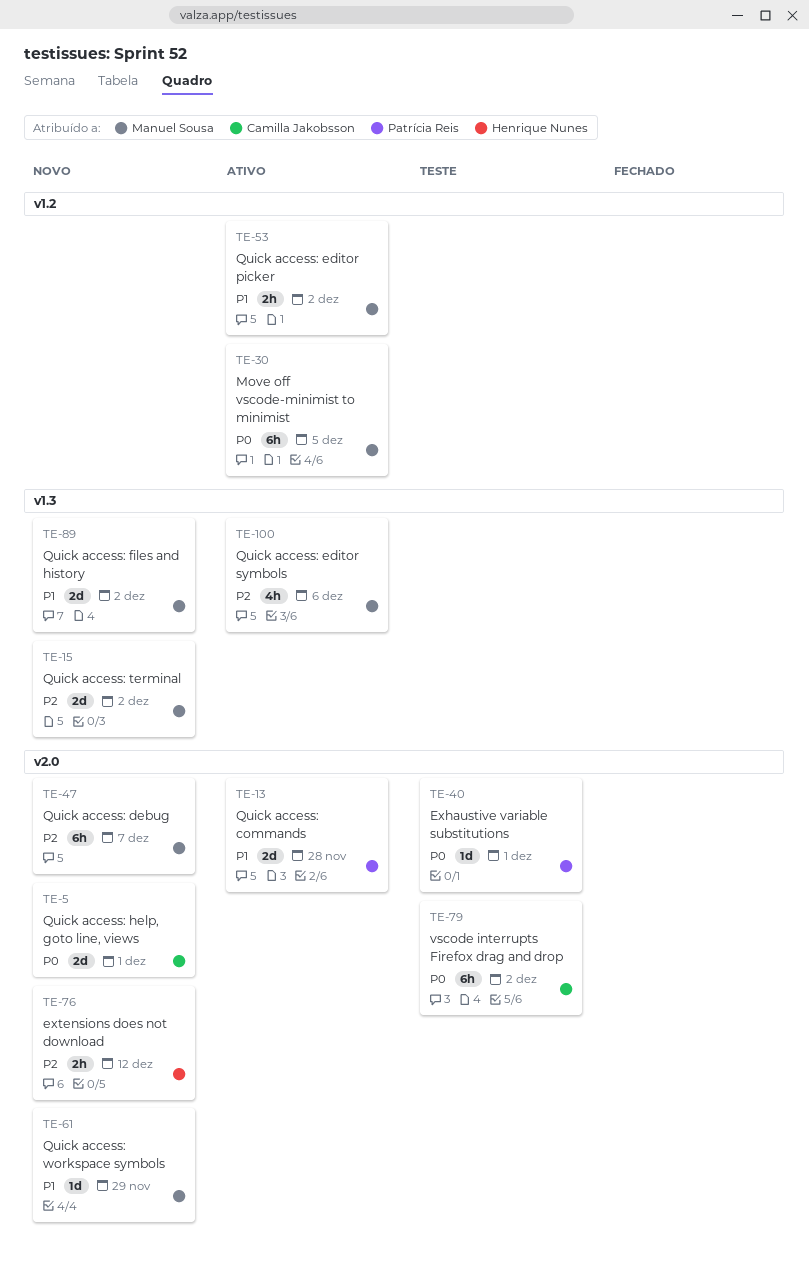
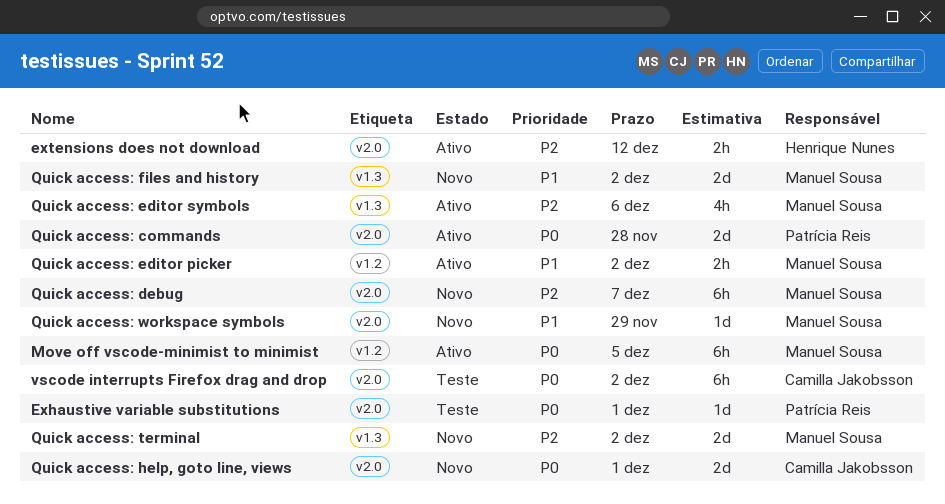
extensions does not download, status: Novo -> Ativo
Quick access: commands, priority: P1 -> P0

